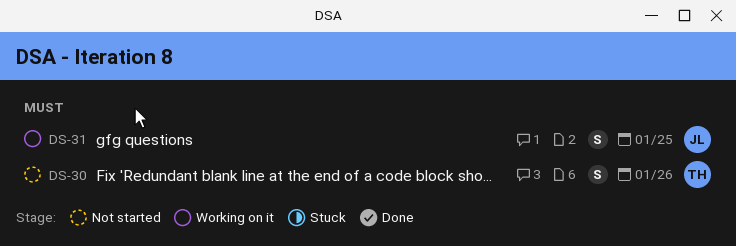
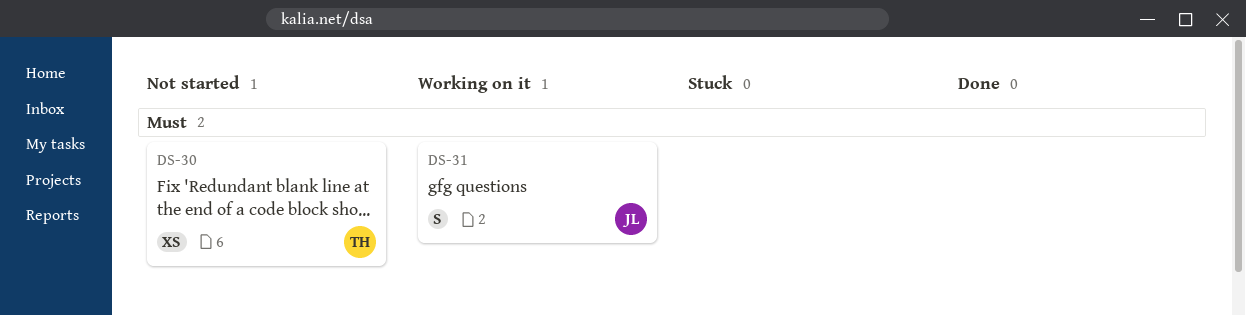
DS-30, estimate: S -> XS

